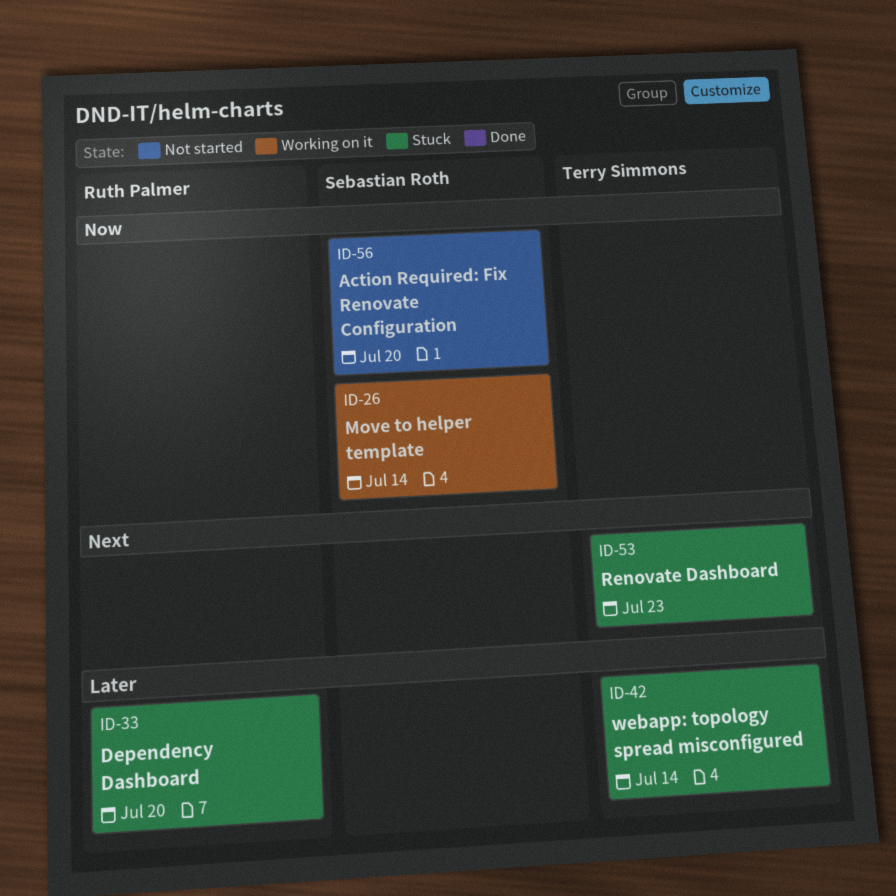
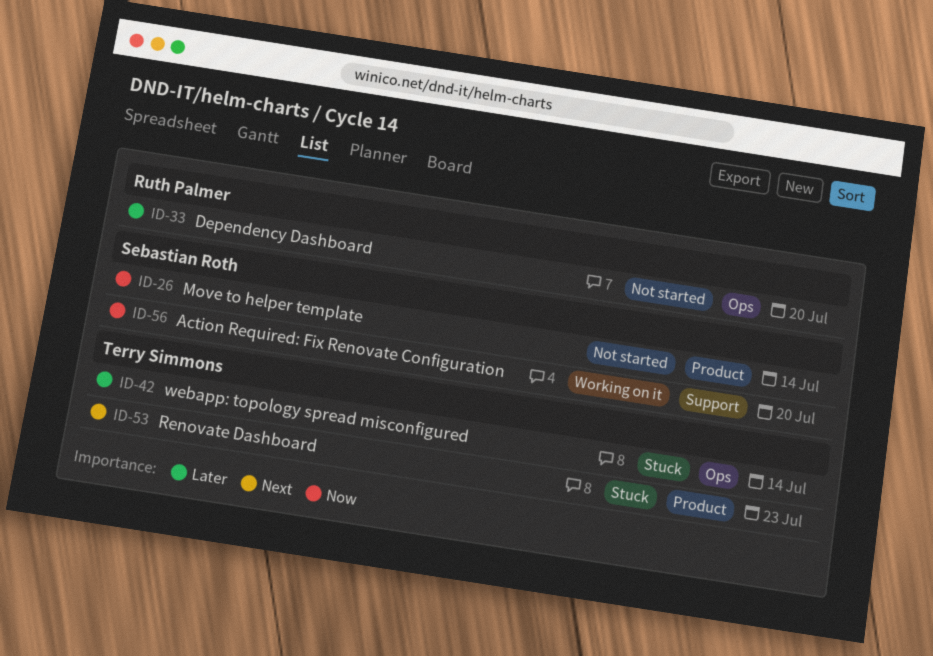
ID-26, status: Working on it -> Not started
ID-33, status: Stuck -> Not started
ID-56, status: Not started -> Working on it

